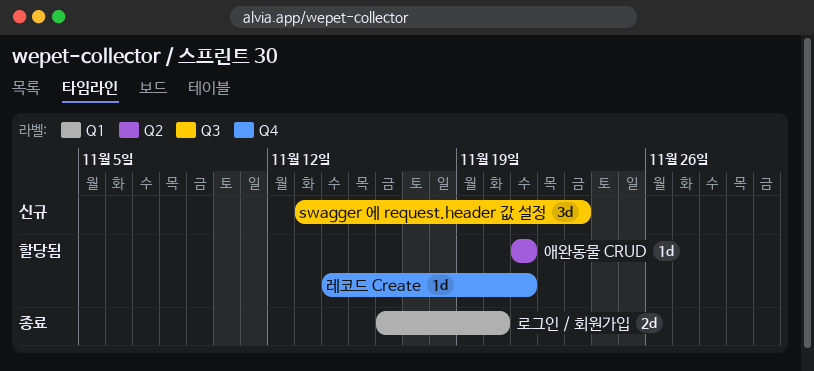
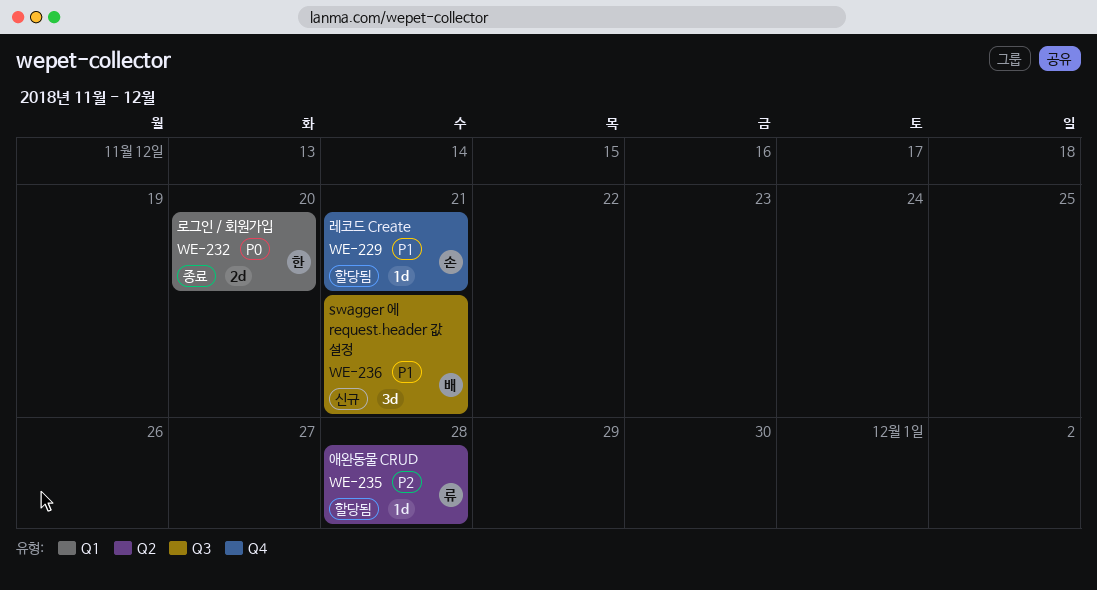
swagger 에 request.header 값 설정, due: Nov 23 -> Nov 21
애완동물 CRUD, due: Nov 21 -> Nov 28

